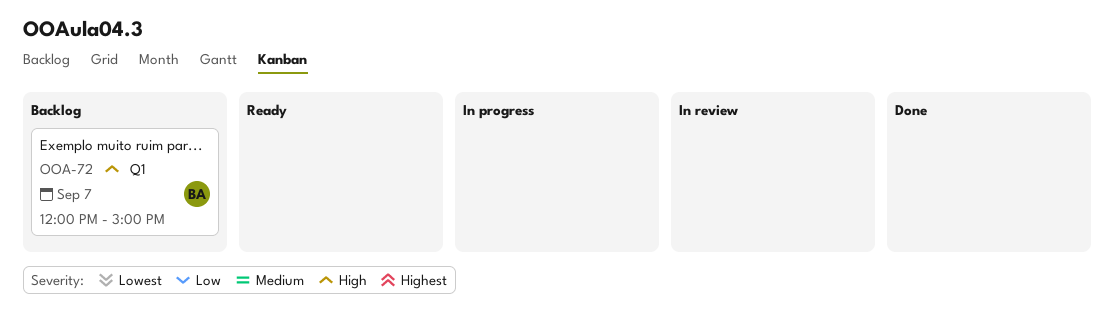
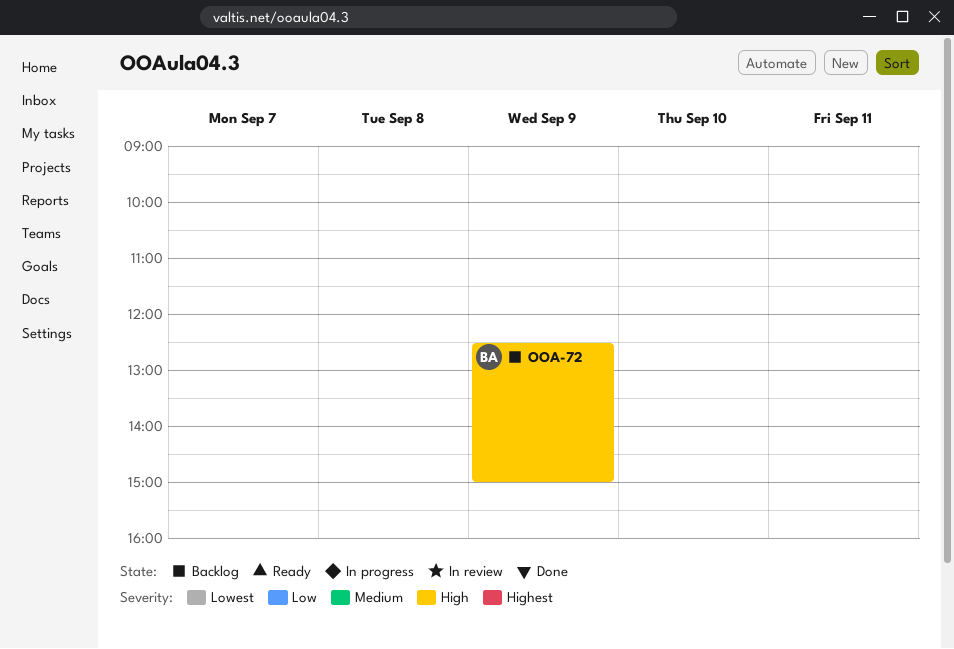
OOA-72, day: Sep 7 -> Sep 9
OOA-72, begins: 12:00 -> 12:30

